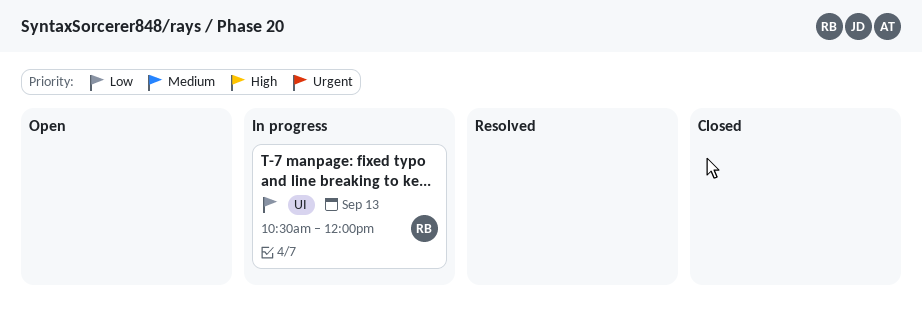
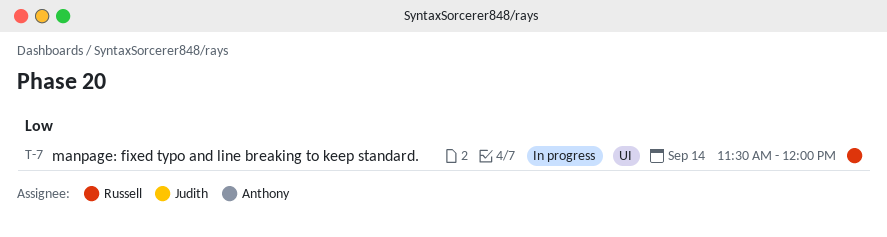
T-7, day: Sep 13 -> Sep 14
T-7, begins: 10:30 -> 11:30

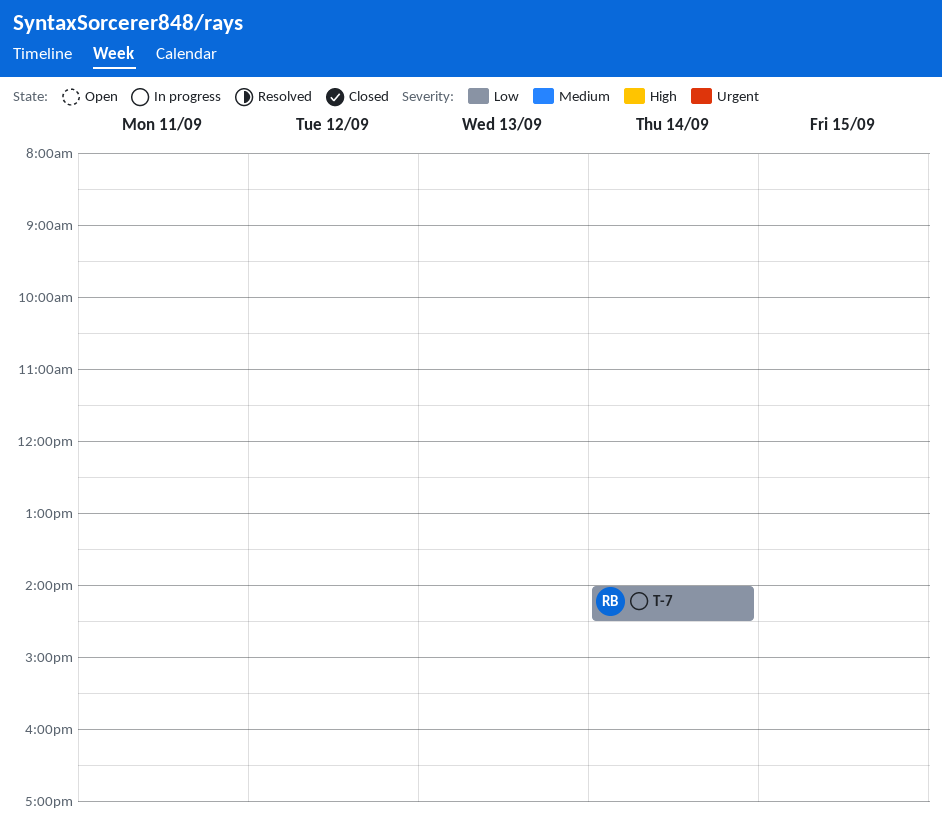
T-7, begins: 11:30 -> 14:00
T-7, ends: 12:00 -> 14:30

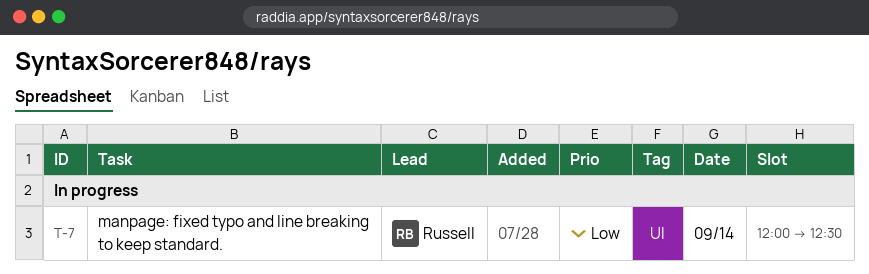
T-7, begins: 14:00 -> 12:00
T-7, ends: 14:30 -> 12:30

